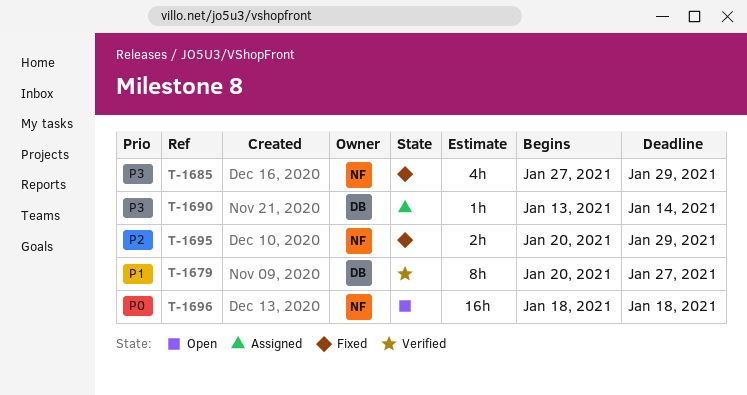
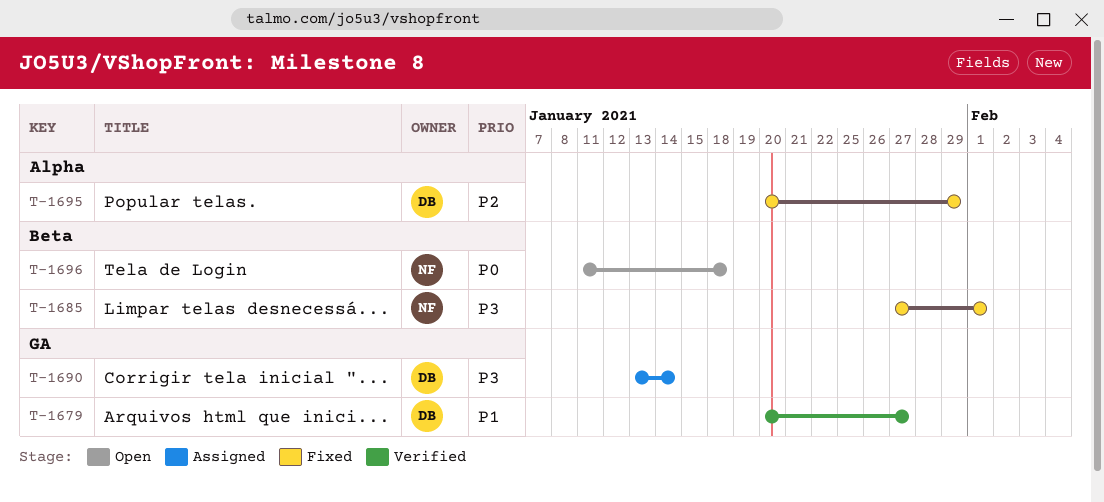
T-1685, due: Jan 29 -> Feb 1
T-1695, owner: NF -> DB
T-1696, start: Jan 18 -> Jan 11

